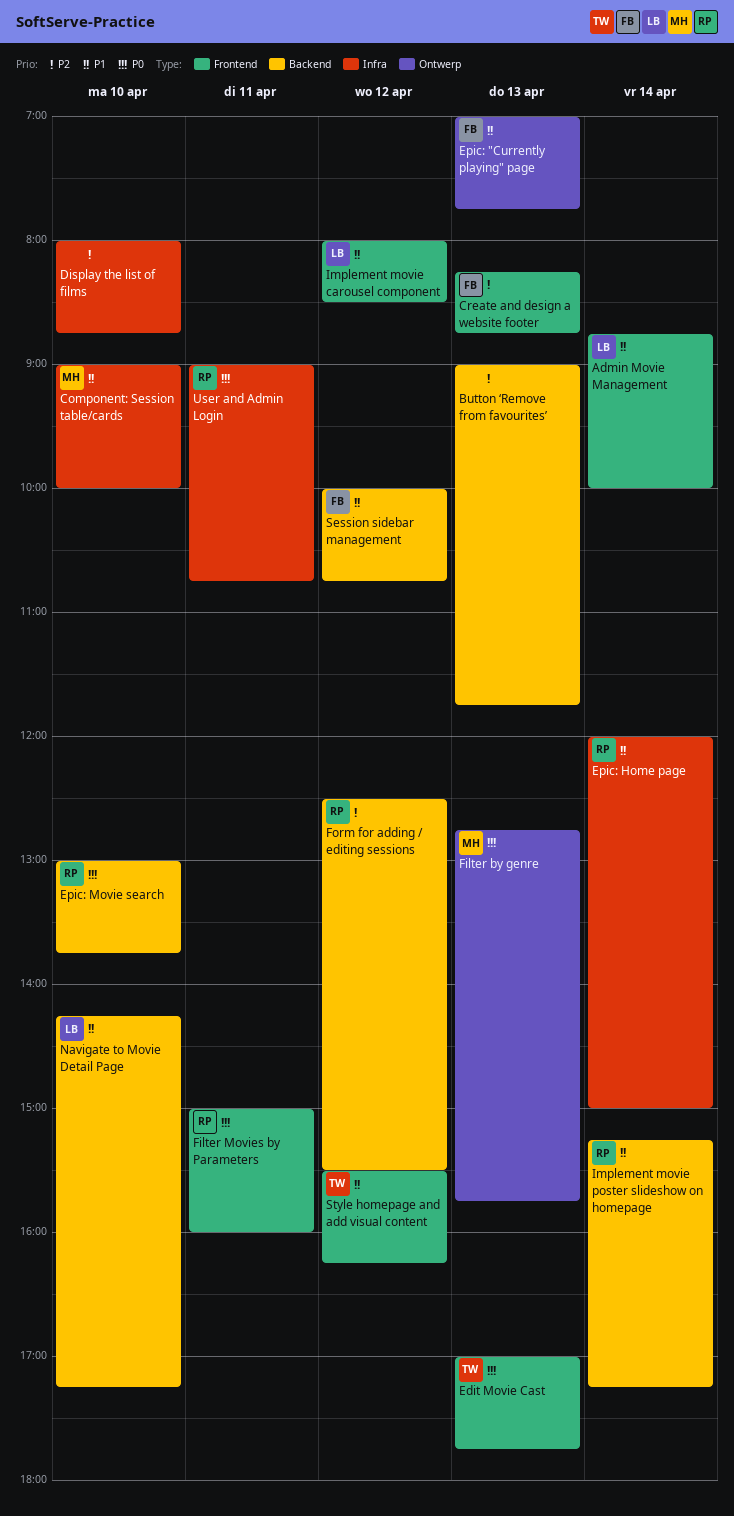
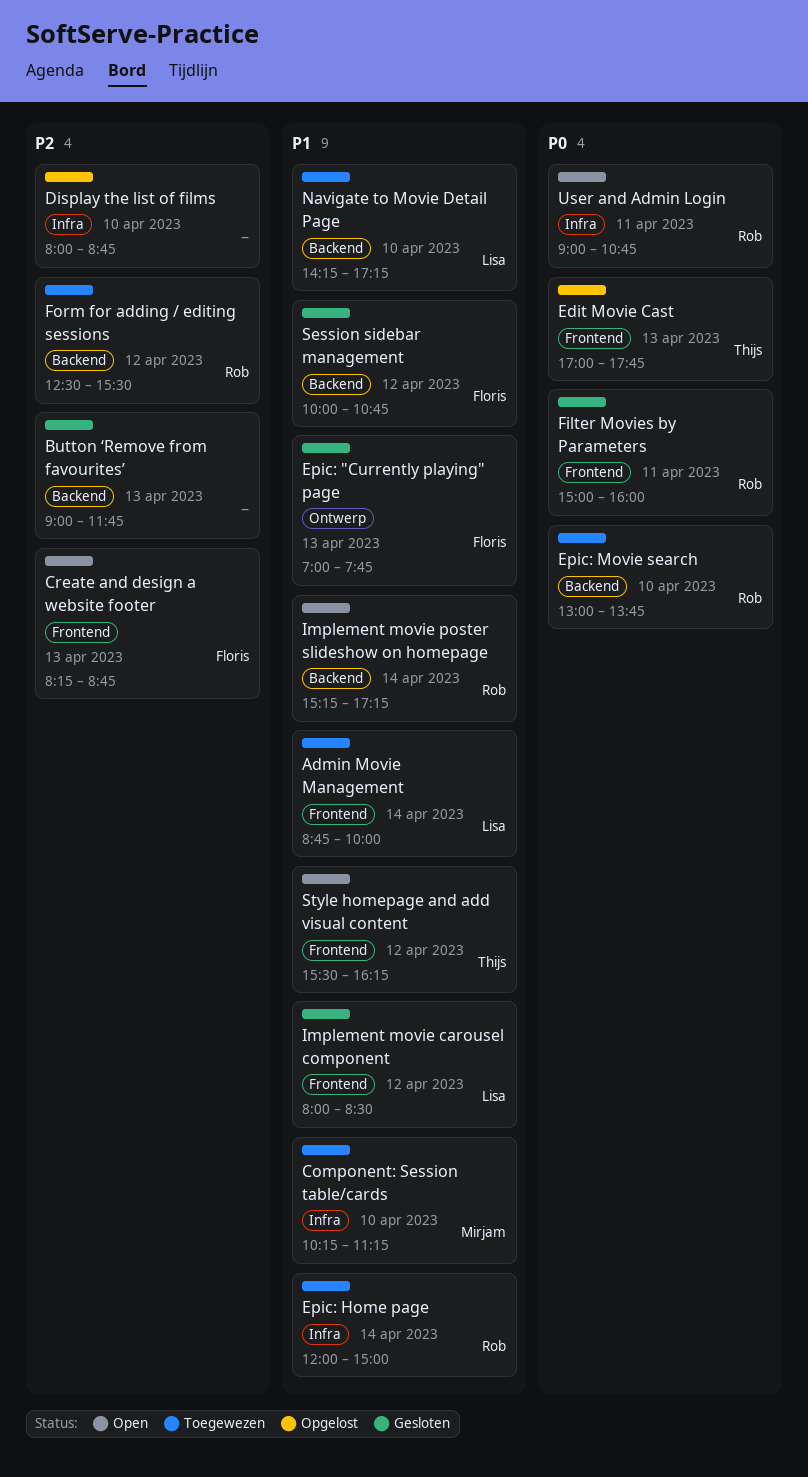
Component: Session table/cards, begins: 09:00 -> 10:15
Component: Session table/cards, ends: 10:00 -> 11:15
Filter by genre: present -> none

